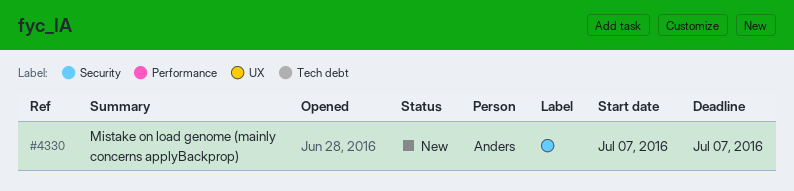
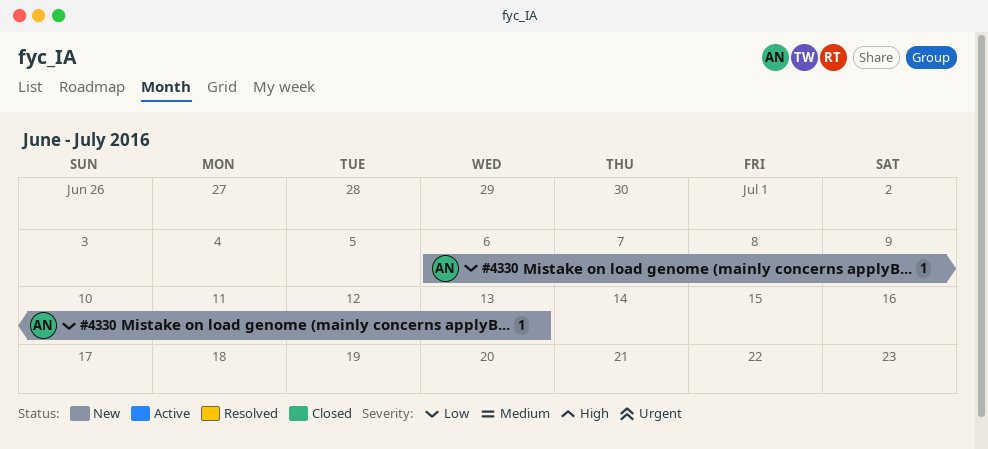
#4330, start: Jul 7 -> Jul 6
#4330, due: Jul 7 -> Jul 13

